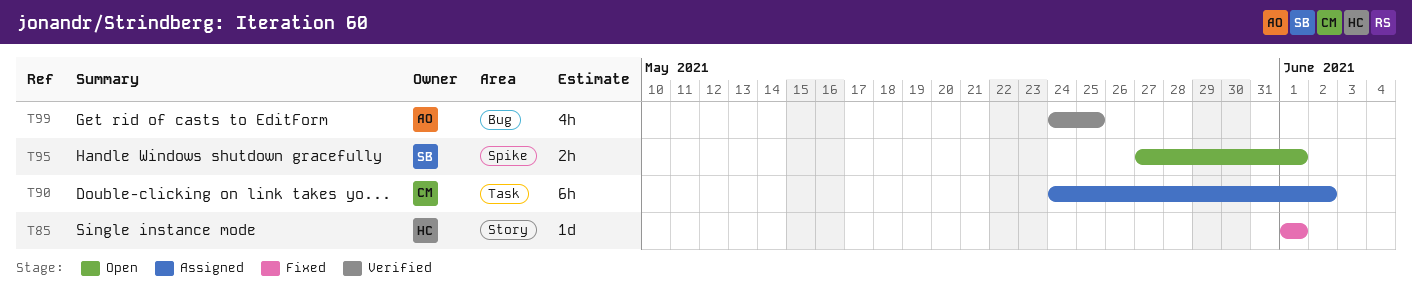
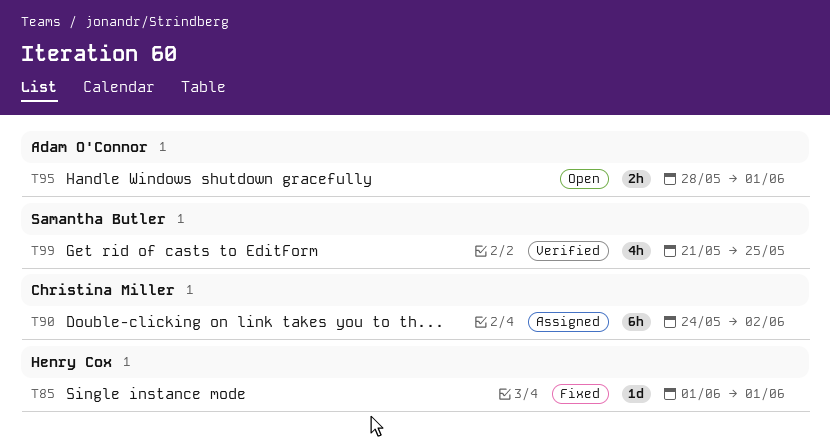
T95, owner: Samantha Butler -> Adam O'Connor
T95, start: May 27 -> May 28
T99, owner: Adam O'Connor -> Samantha Butler
T99, start: May 24 -> May 21

